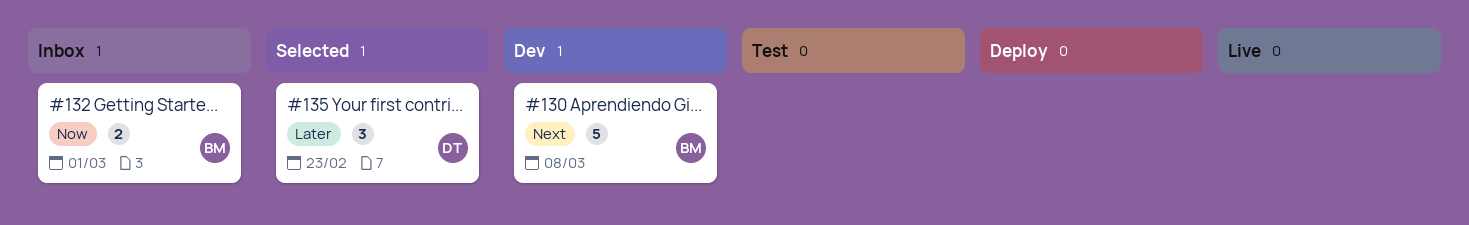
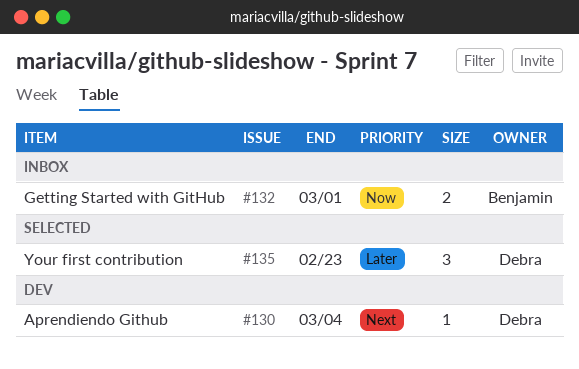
#130, owner: Benjamin -> Debra
#130, estimate: 5 -> 1
#130, due: Mar 8 -> Mar 4

